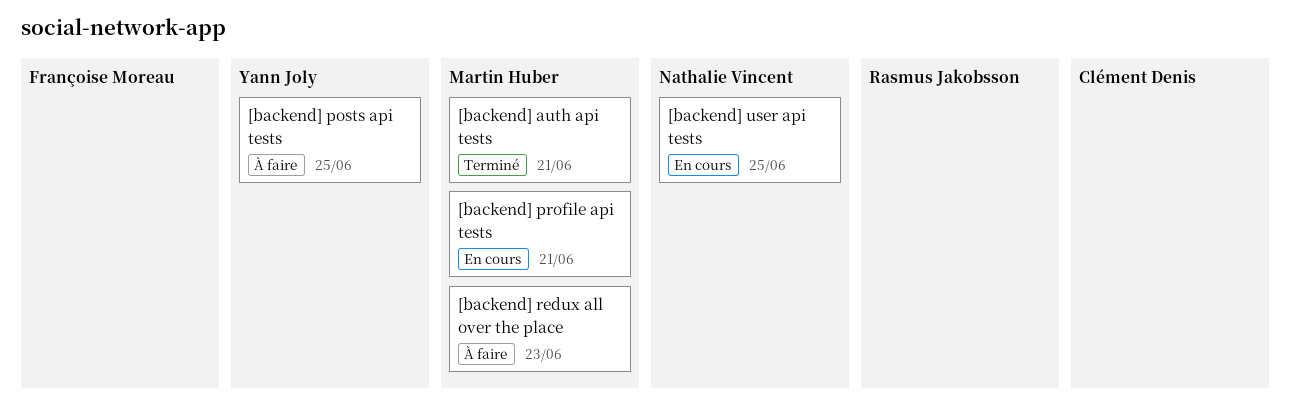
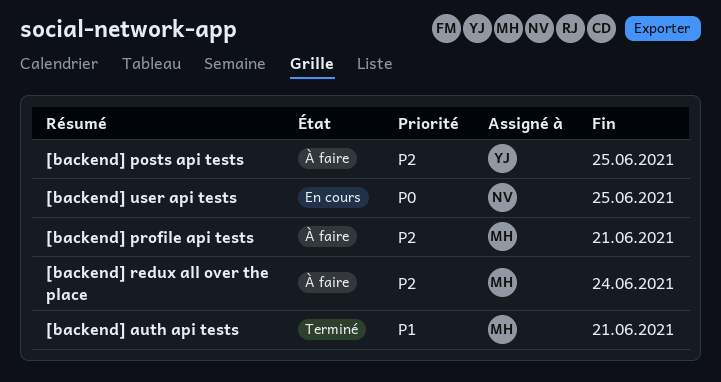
[backend] profile api tests, status: En cours -> À faire
[backend] redux all over the place, due: Jun 23 -> Jun 24

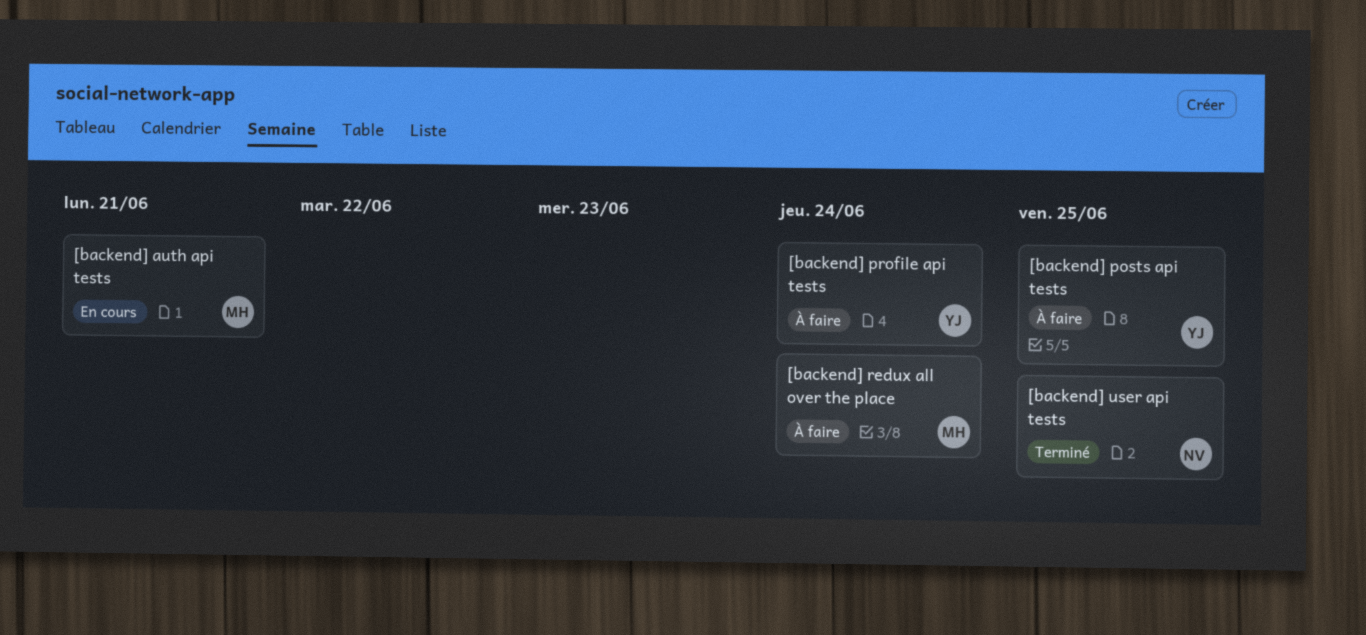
[backend] auth api tests, status: Terminé -> En cours
[backend] profile api tests, owner: MH -> YJ
[backend] profile api tests, due: Jun 21 -> Jun 24
[backend] user api tests, status: En cours -> Terminé

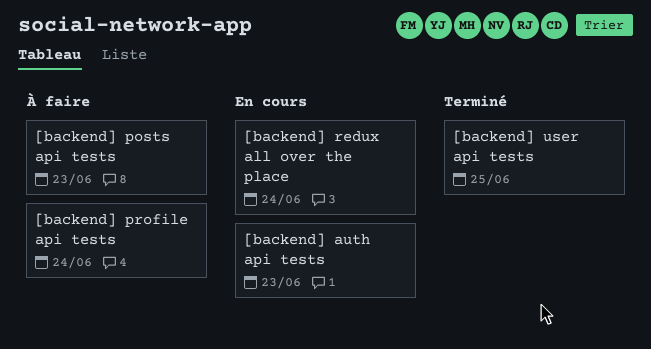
[backend] auth api tests, due: Jun 21 -> Jun 23
[backend] posts api tests, due: Jun 25 -> Jun 23
[backend] redux all over the place, status: À faire -> En cours

